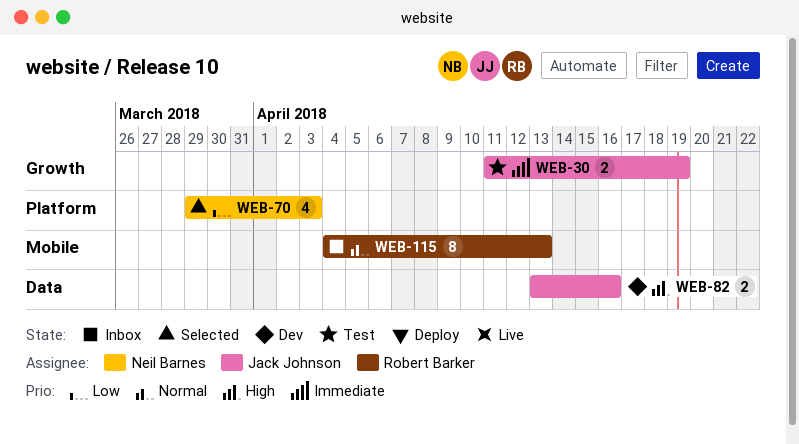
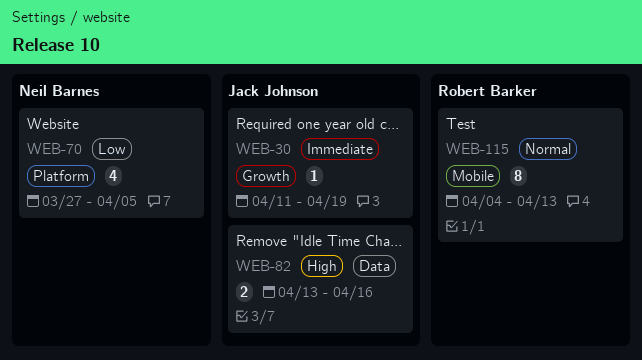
WEB-30, estimate: 2 -> 1
WEB-70, start: Mar 29 -> Mar 27
WEB-70, due: Apr 3 -> Apr 5

